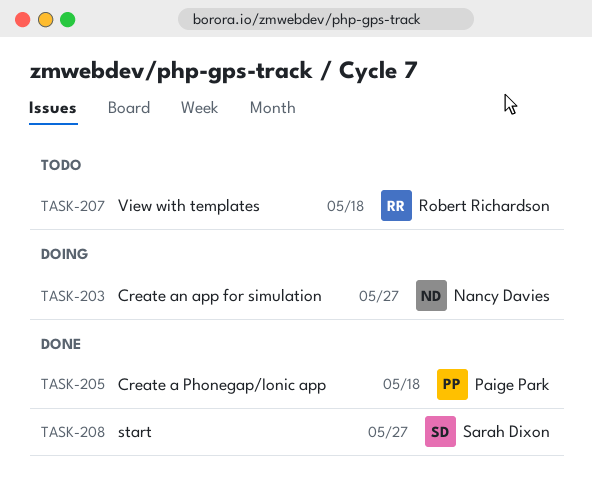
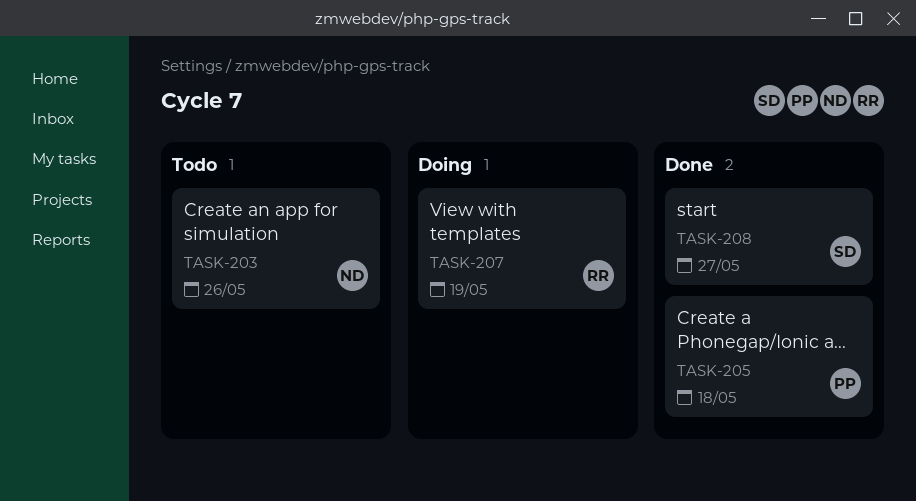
TASK-203, status: Doing -> Todo
TASK-203, due: May 27 -> May 26
TASK-207, status: Todo -> Doing
TASK-207, due: May 18 -> May 19

